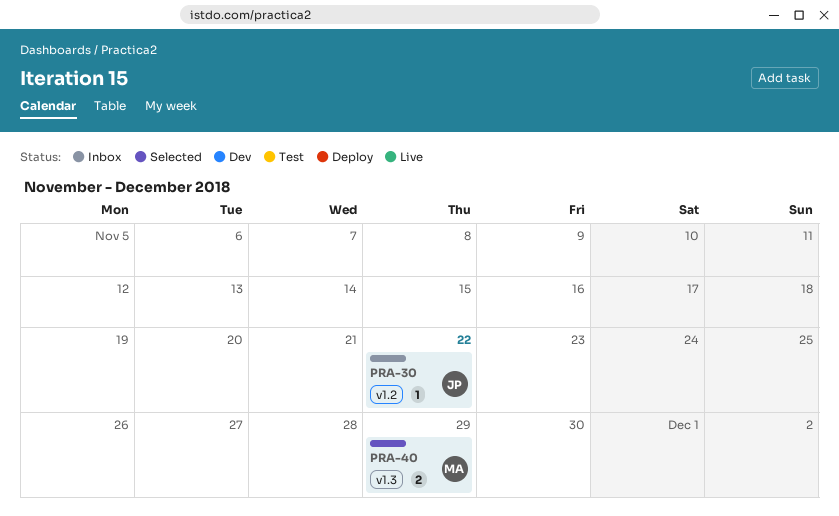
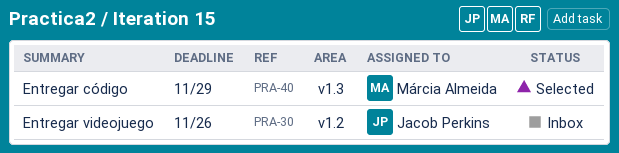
PRA-30, due: Nov 22 -> Nov 26

